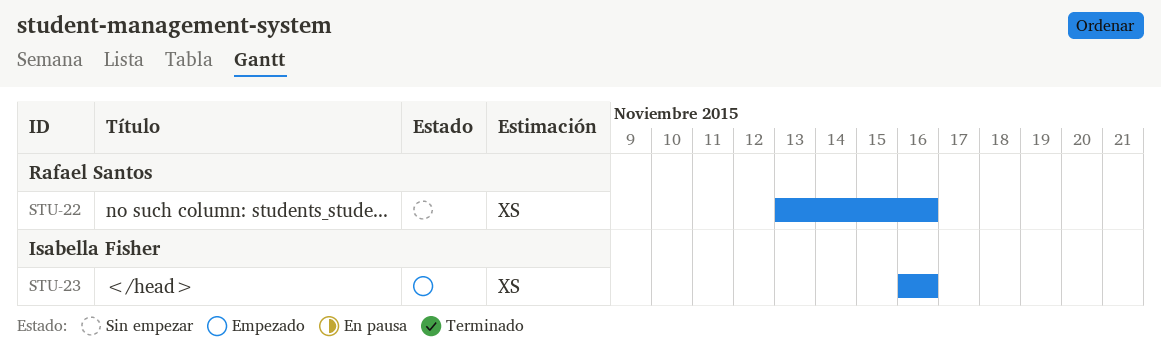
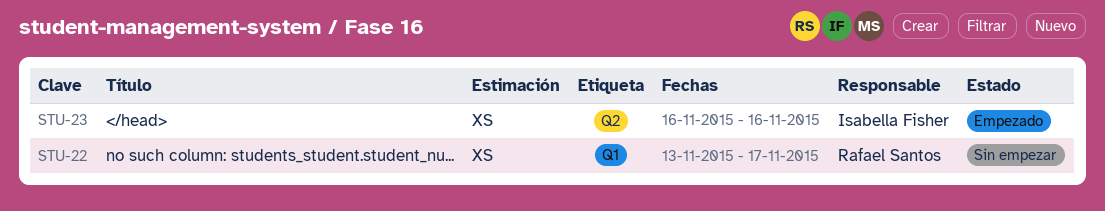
STU-22, due: Nov 16 -> Nov 17

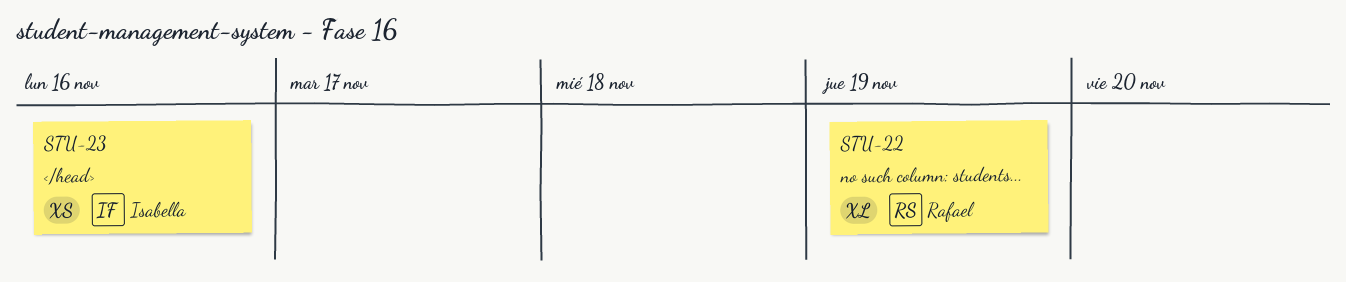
STU-22, estimate: XS -> XL
STU-22, due: Nov 17 -> Nov 19

